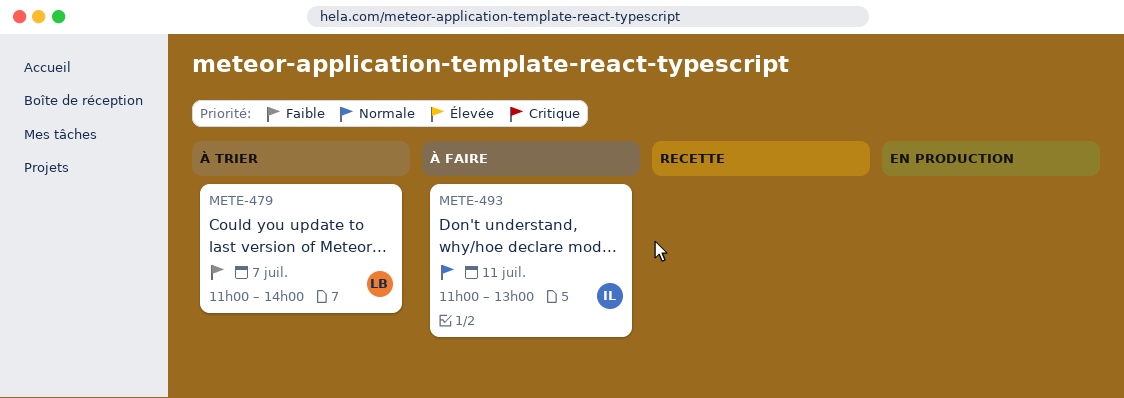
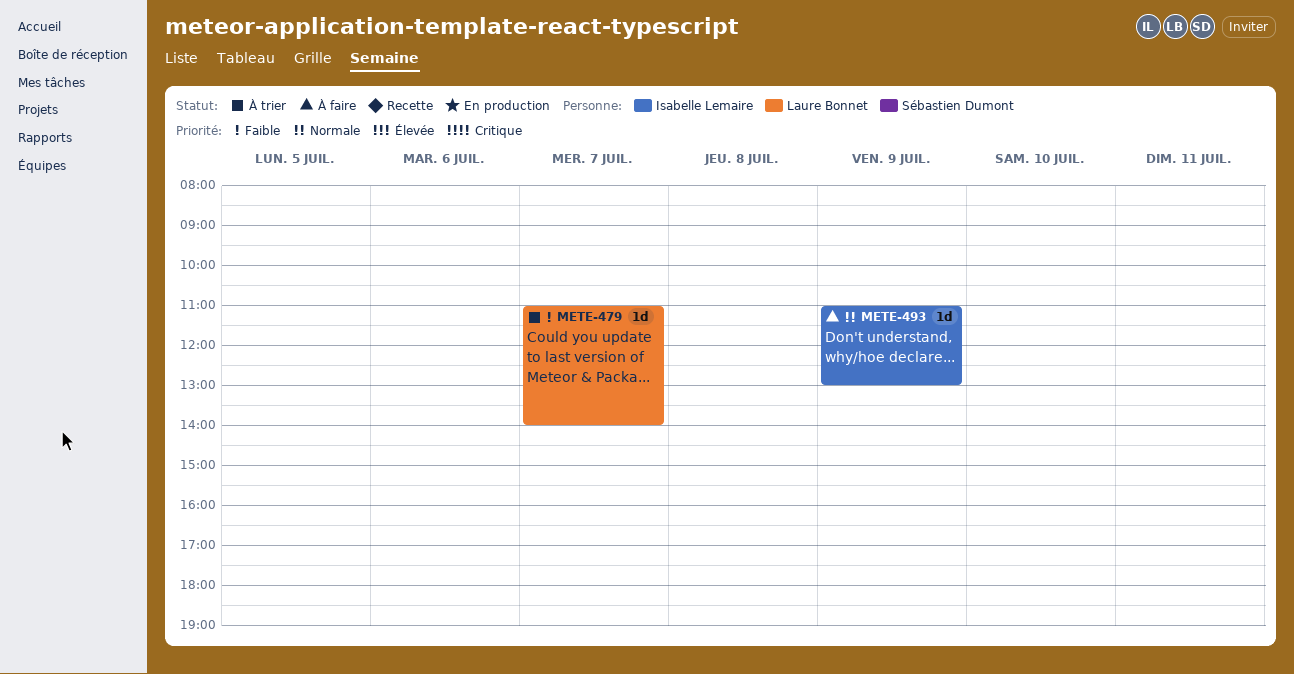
METE-493, day: Jul 11 -> Jul 9

